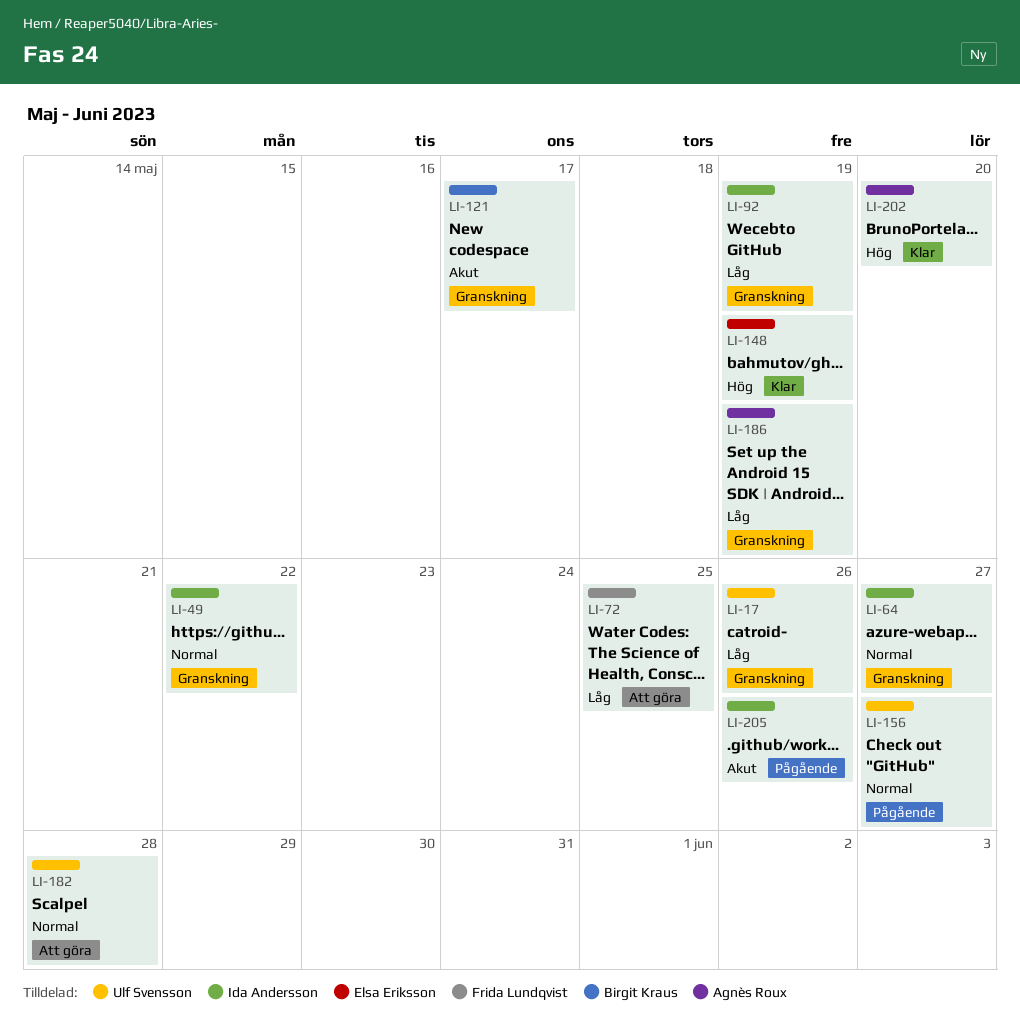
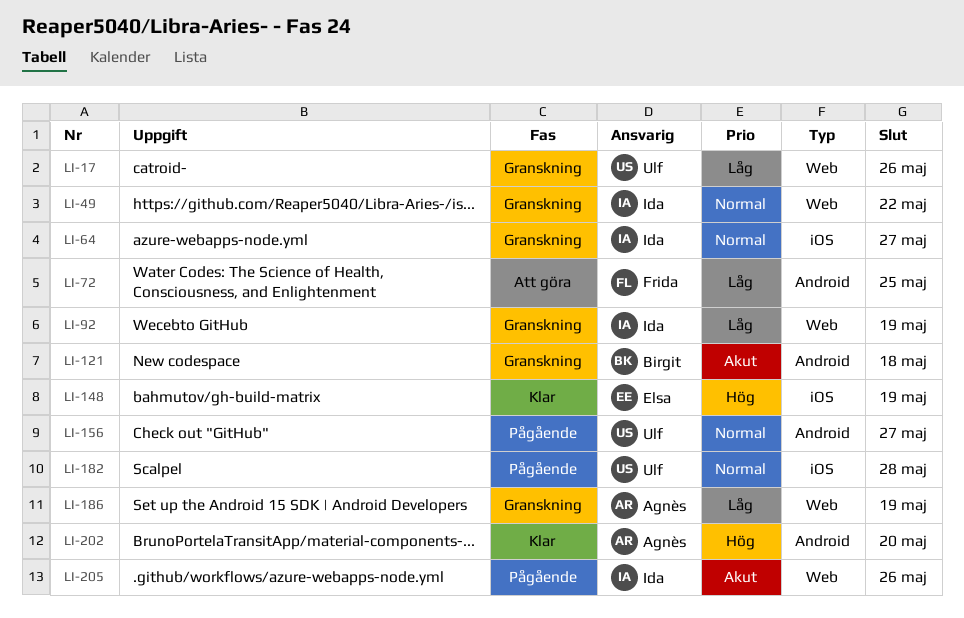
LI-121, due: May 17 -> May 18
LI-182, status: Att göra -> Pågående

